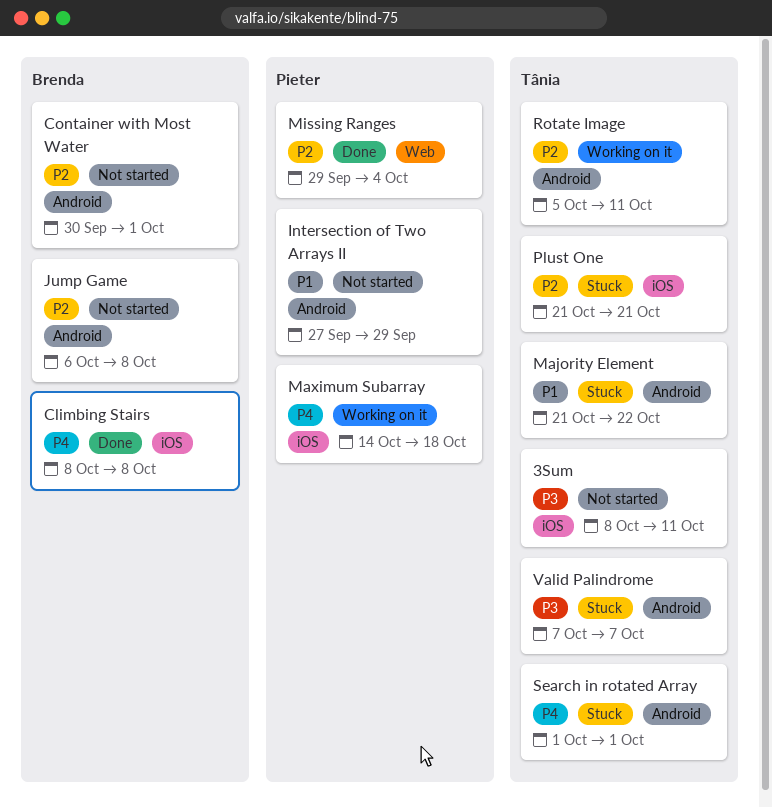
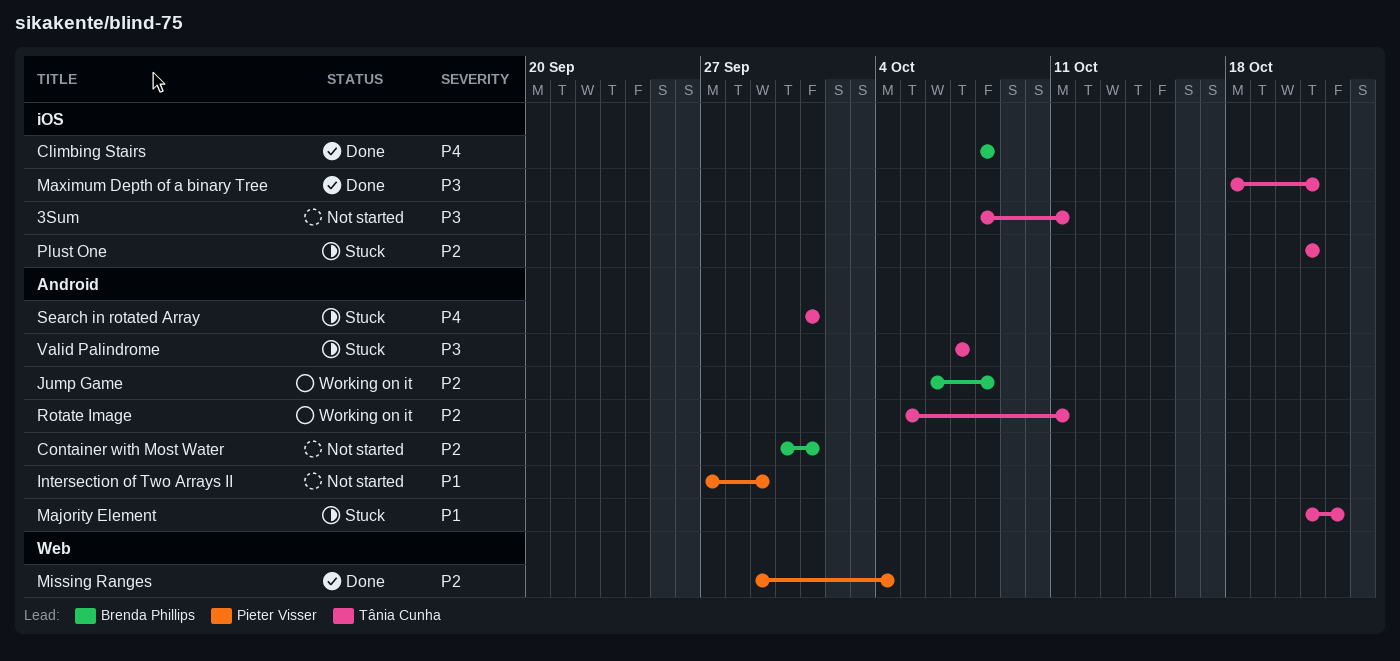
Jump Game, status: Not started -> Working on it
Maximum Depth of a binary Tree: none -> present
Maximum Subarray: present -> none

